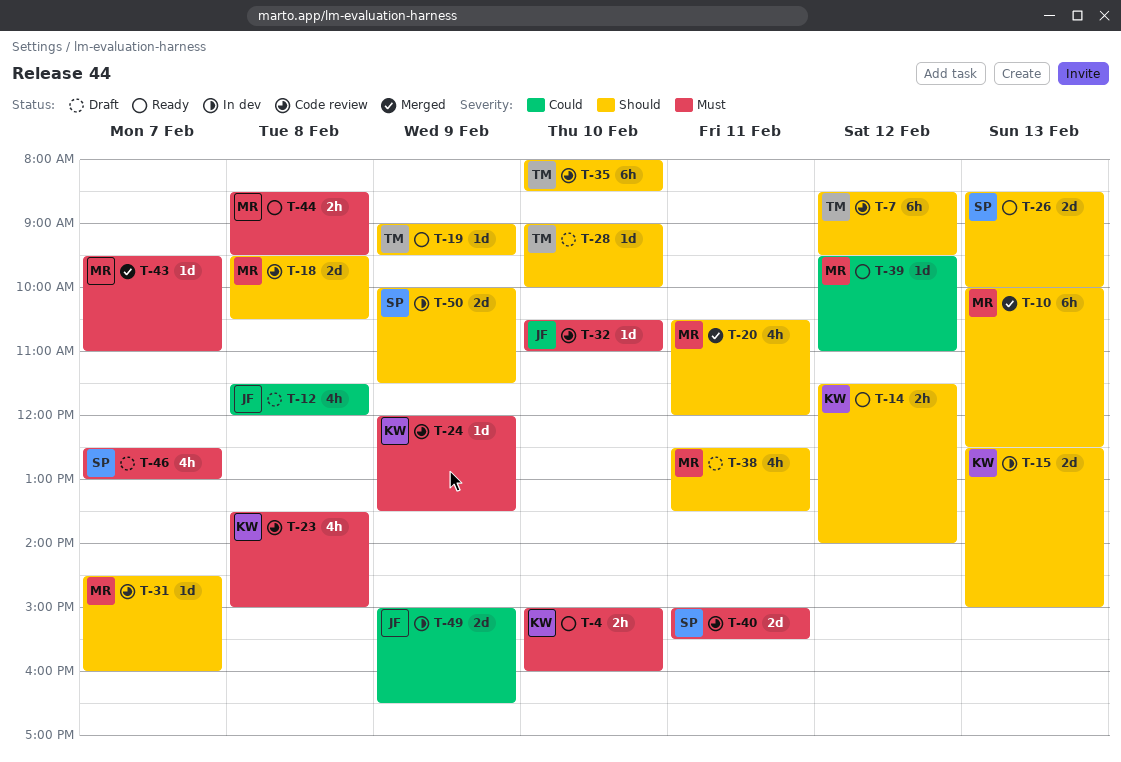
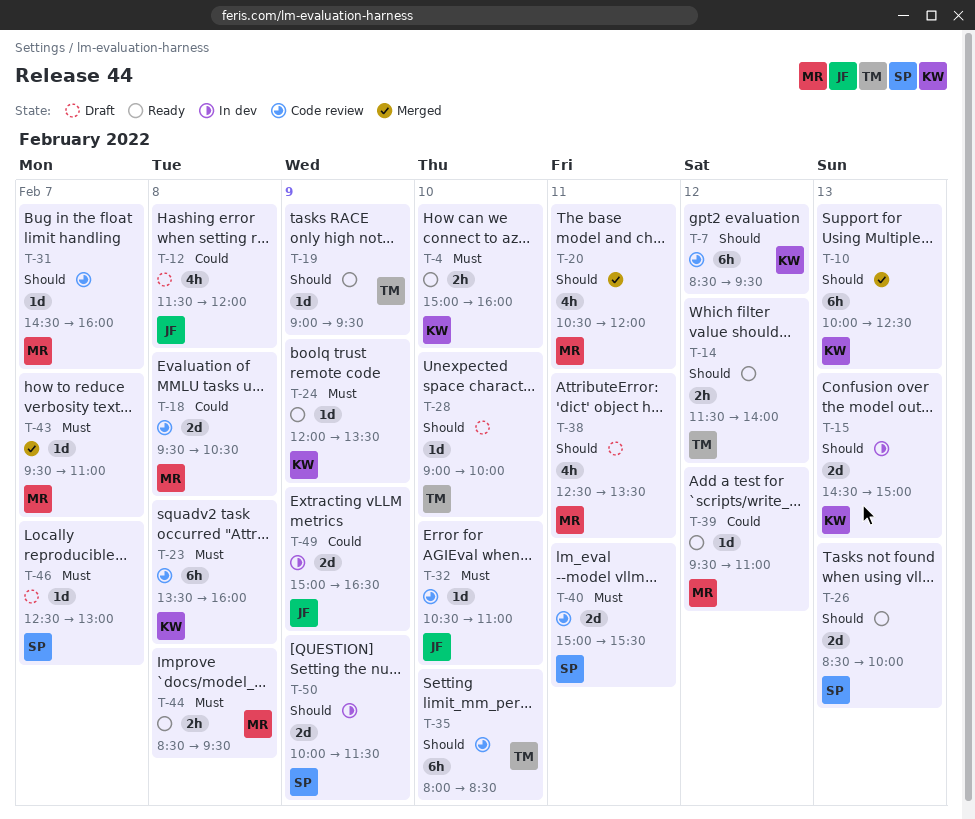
T-7, owner: TM -> KW
T-10, owner: MR -> KW
T-14, owner: KW -> TM
T-15, begins: 12:30 -> 14:30
T-18, priority: Should -> Could
T-23, estimate: 4h -> 6h
T-23, ends: 15:00 -> 16:00
T-24, status: Code review -> Ready
T-46, estimate: 4h -> 1d

